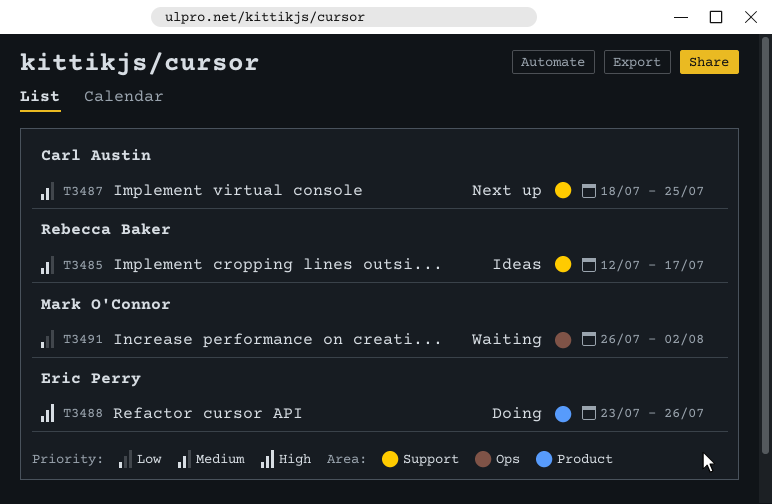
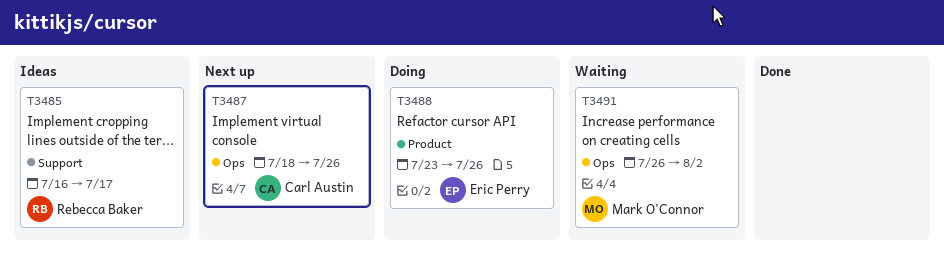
T3485, start: Jul 12 -> Jul 16
T3487, label: Support -> Ops
T3487, due: Jul 25 -> Jul 26

